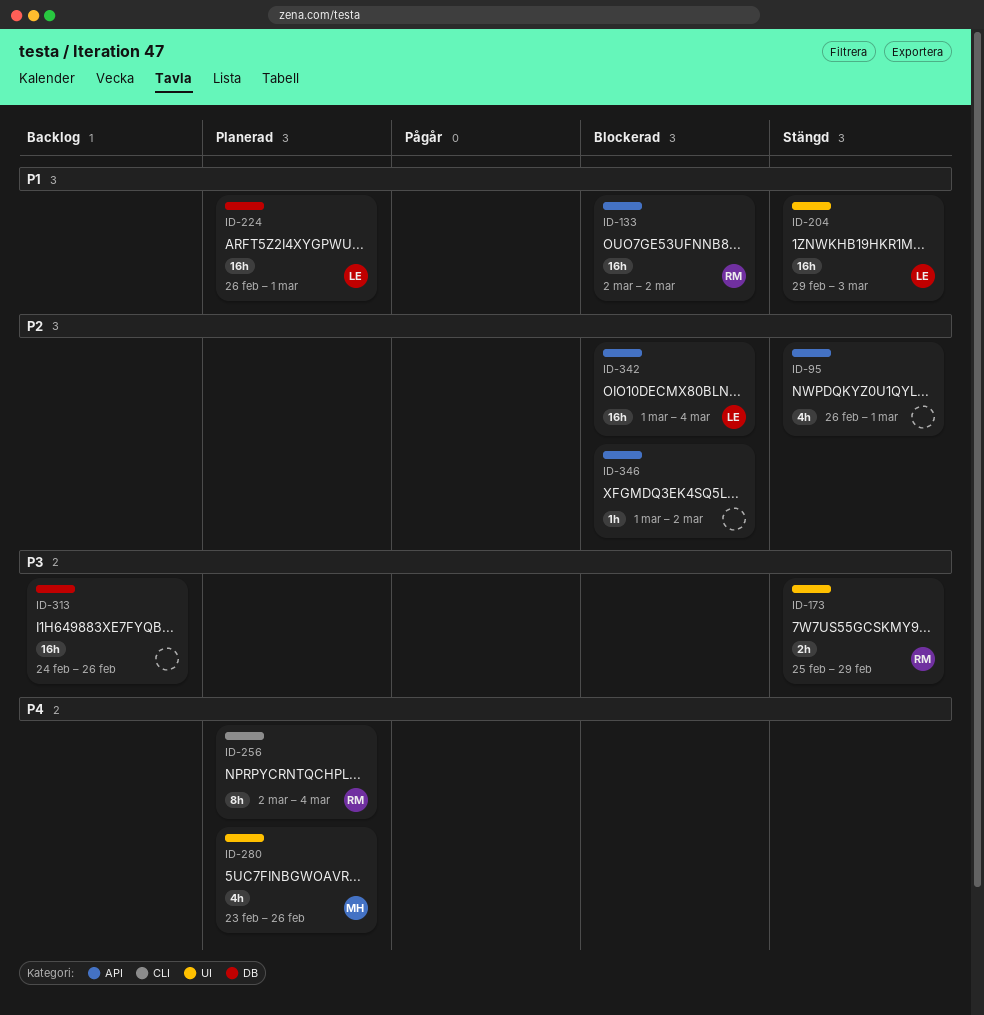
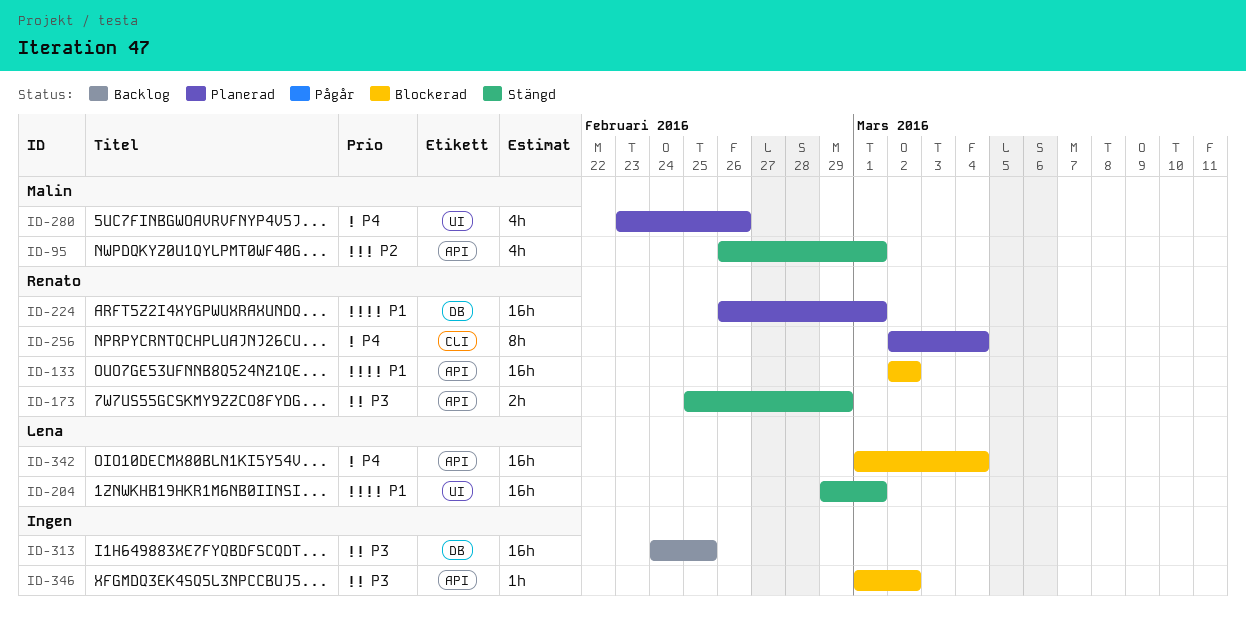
ID-95, owner: none -> Malin
ID-173, label: UI -> API
ID-204, due: Mar 3 -> Mar 1
ID-224, owner: Lena -> Renato
ID-313, due: Feb 26 -> Feb 25
ID-342, priority: P2 -> P4
ID-346, priority: P2 -> P3

